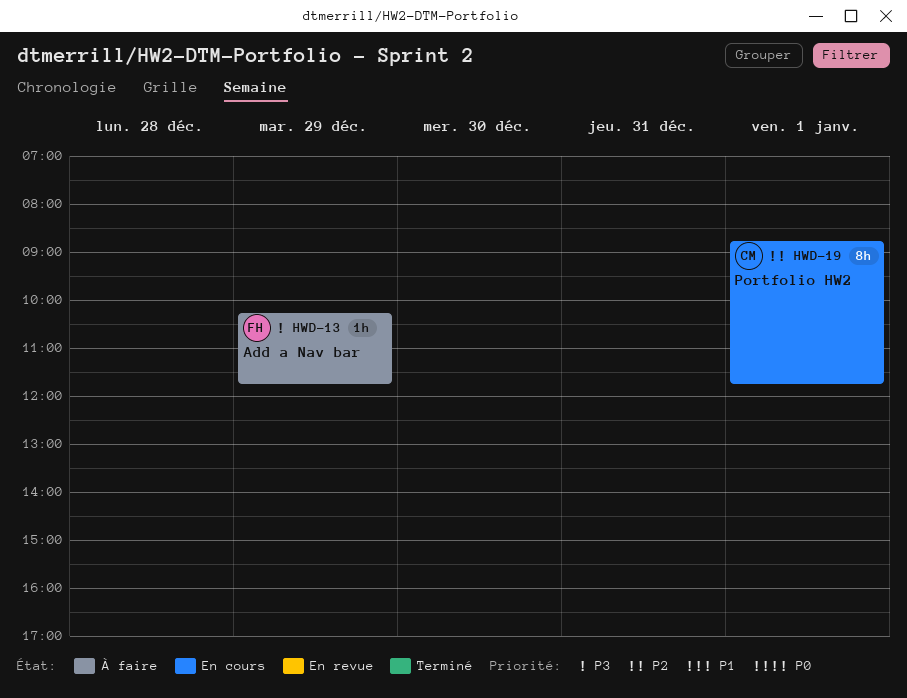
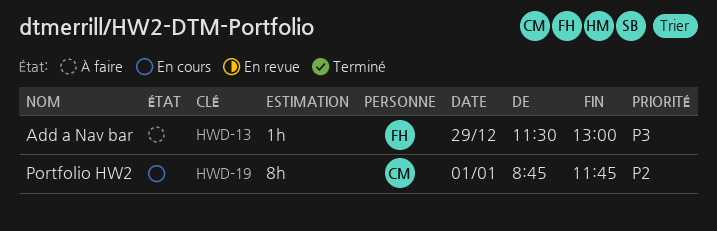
HWD-13, begins: 10:15 -> 11:30
HWD-13, ends: 11:45 -> 13:00

